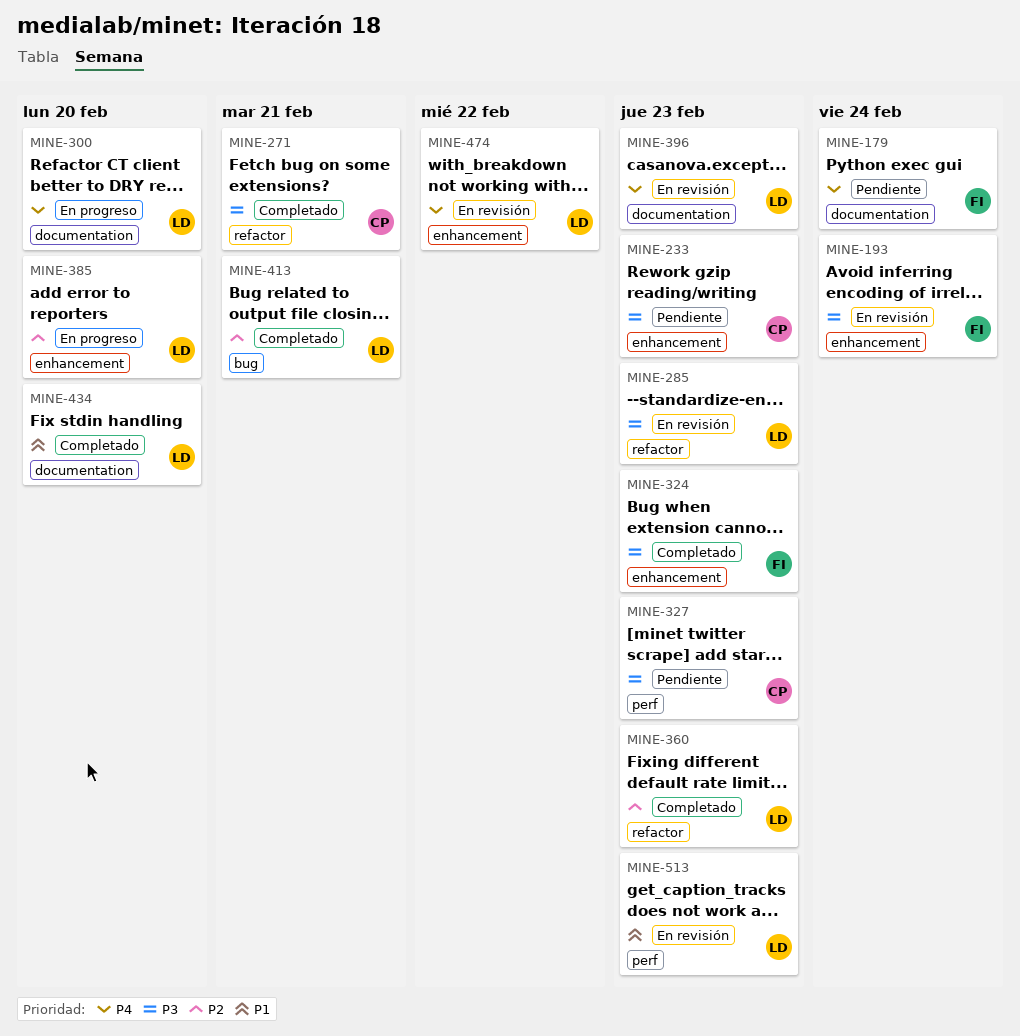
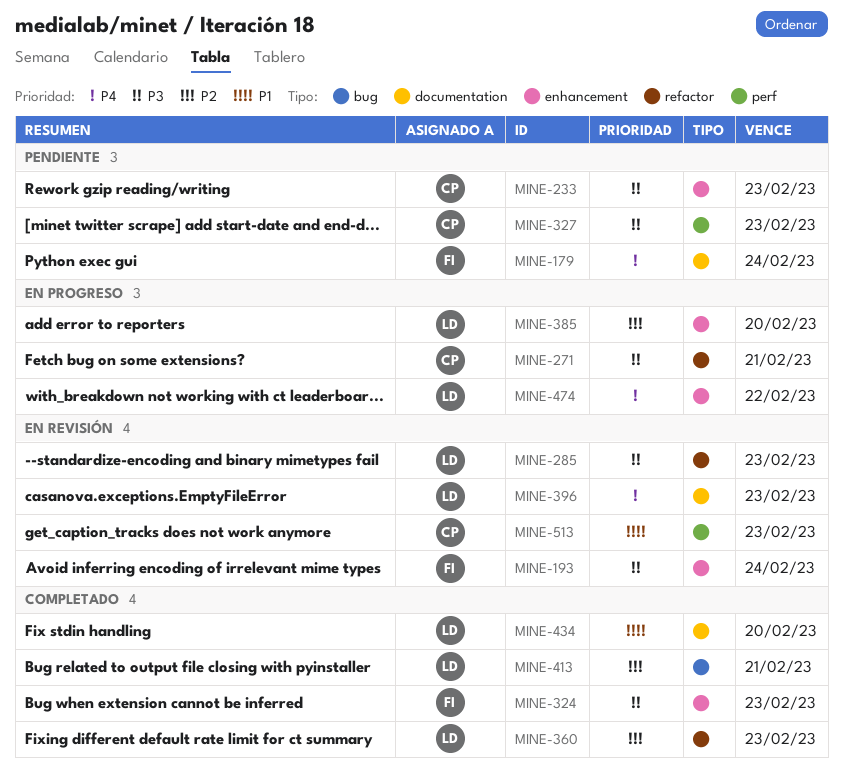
MINE-271, status: Completado -> En progreso
MINE-300: present -> none
MINE-474, status: En revisión -> En progreso
MINE-513, owner: LD -> CP

